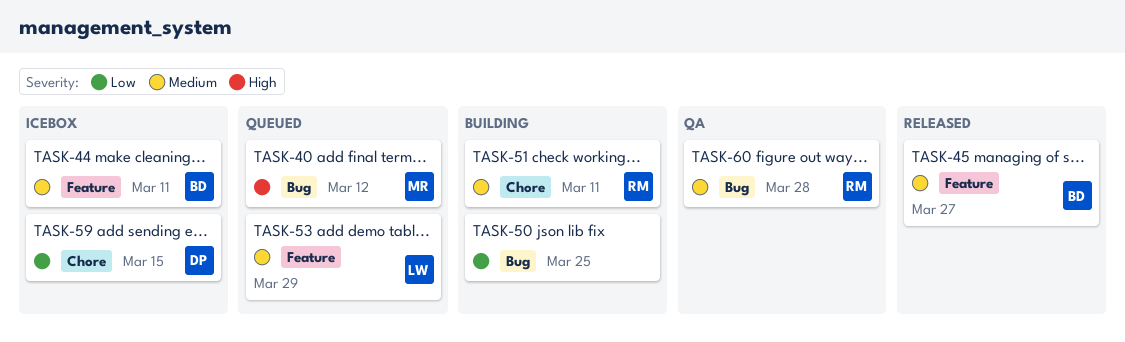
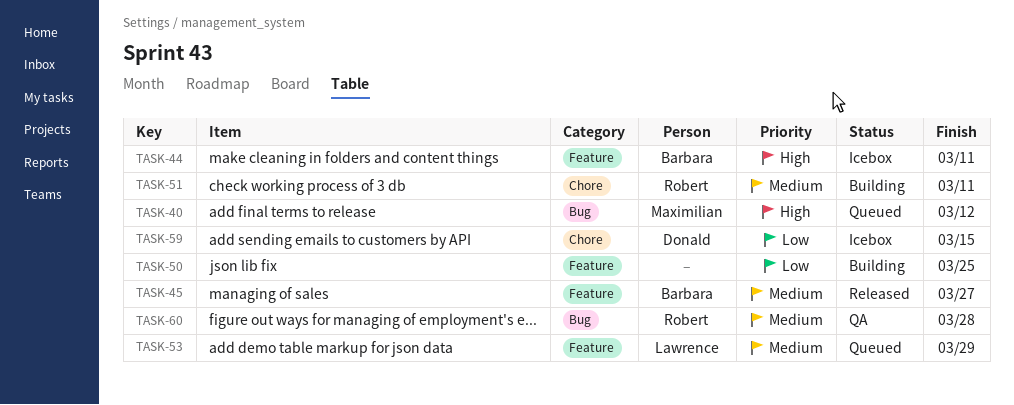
TASK-44, priority: Medium -> High
TASK-50, label: Bug -> Feature

